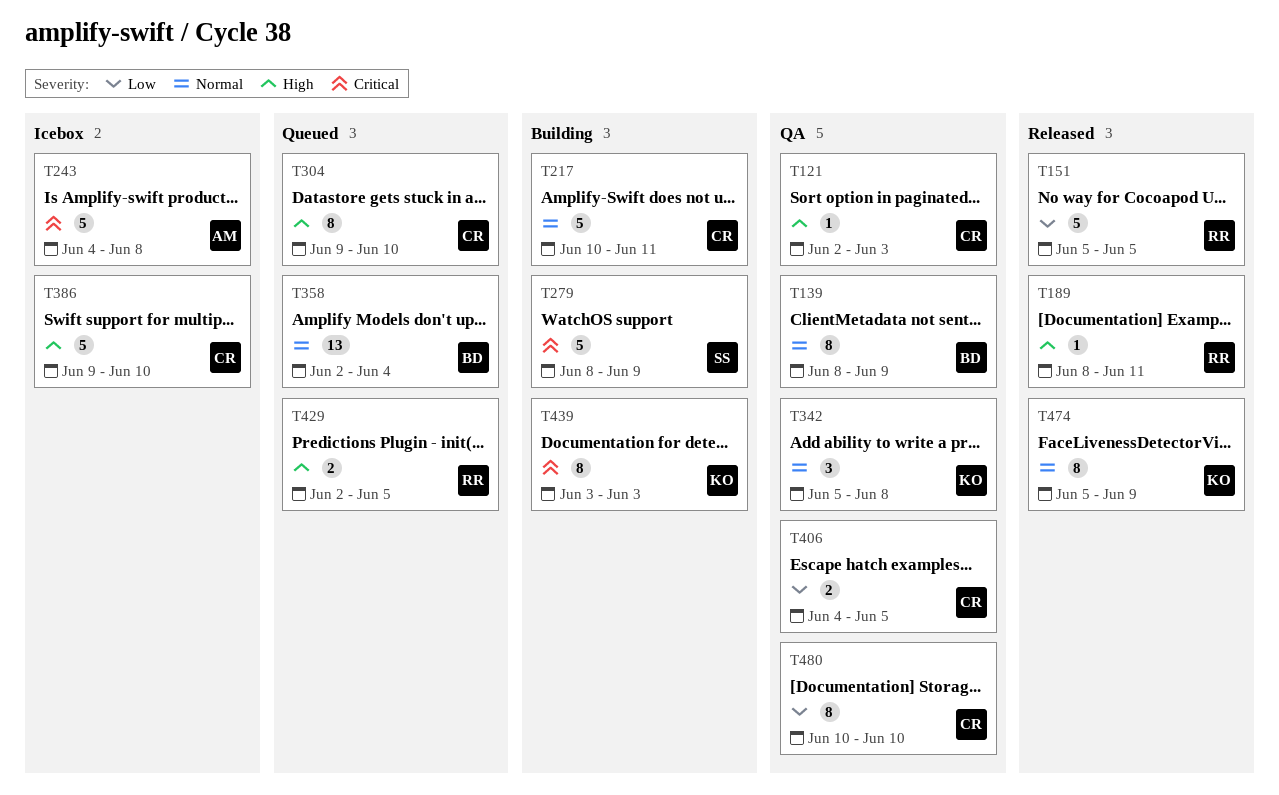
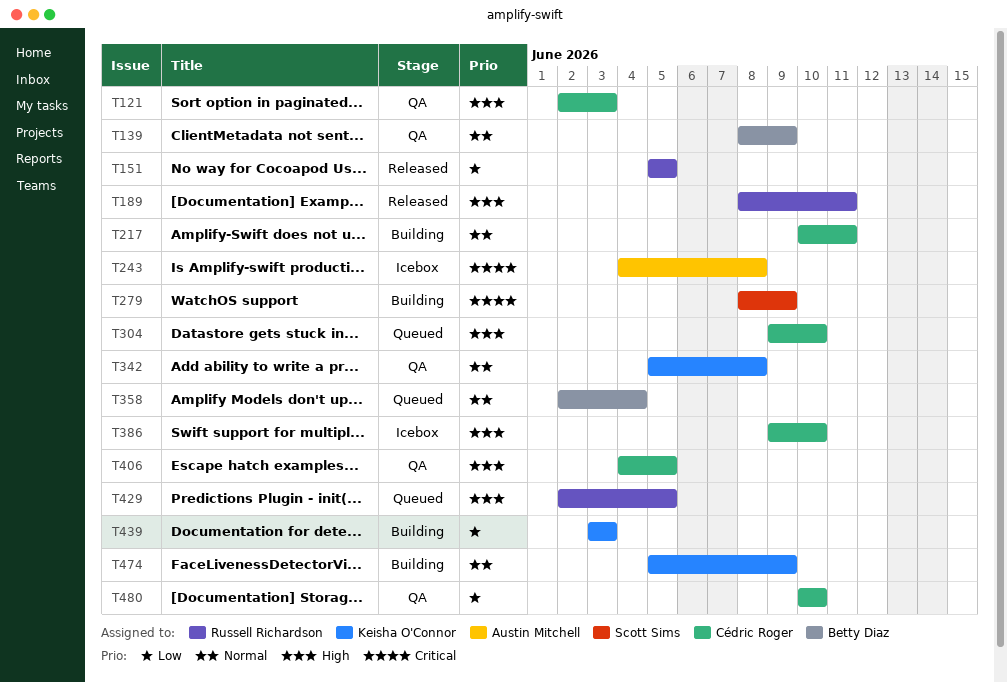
T406, priority: Low -> High
T439, priority: Critical -> Low
T474, status: Released -> Building

